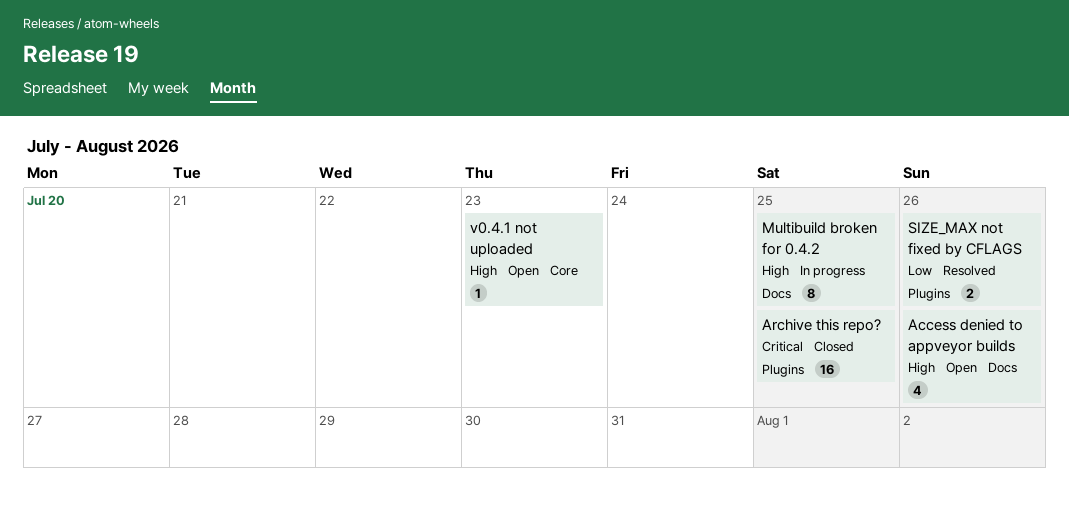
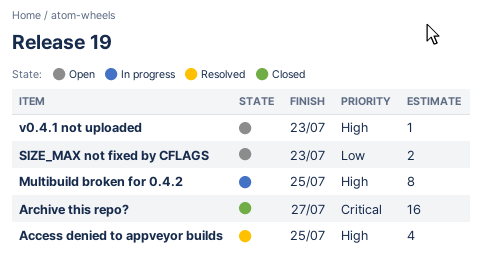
Access denied to appveyor builds, status: Open -> Resolved
Access denied to appveyor builds, due: Jul 26 -> Jul 25
Archive this repo?, due: Jul 25 -> Jul 27
SIZE_MAX not fixed by CFLAGS, status: Resolved -> Open
SIZE_MAX not fixed by CFLAGS, due: Jul 26 -> Jul 23

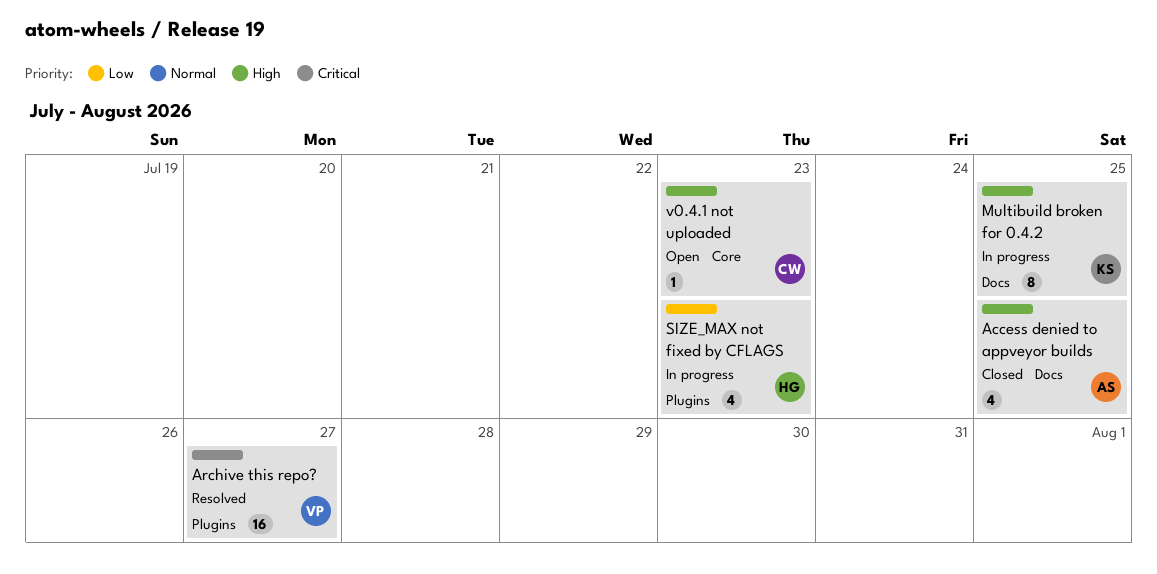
Access denied to appveyor builds, status: Resolved -> Closed
Archive this repo?, status: Closed -> Resolved
SIZE_MAX not fixed by CFLAGS, status: Open -> In progress
SIZE_MAX not fixed by CFLAGS, estimate: 2 -> 4

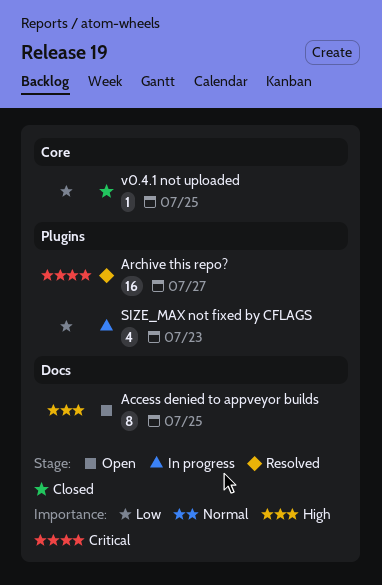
Access denied to appveyor builds, status: Closed -> Open
Access denied to appveyor builds, estimate: 4 -> 8
Multibuild broken for 0.4.2: present -> none
v0.4.1 not uploaded, status: Open -> Closed
v0.4.1 not uploaded, priority: High -> Low
v0.4.1 not uploaded, due: Jul 23 -> Jul 25

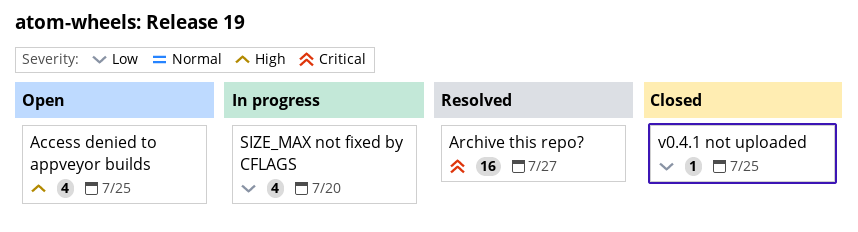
Access denied to appveyor builds, estimate: 8 -> 4
SIZE_MAX not fixed by CFLAGS, due: Jul 23 -> Jul 20

